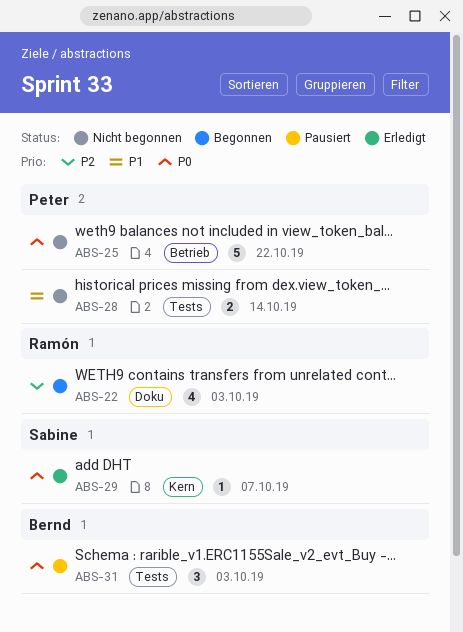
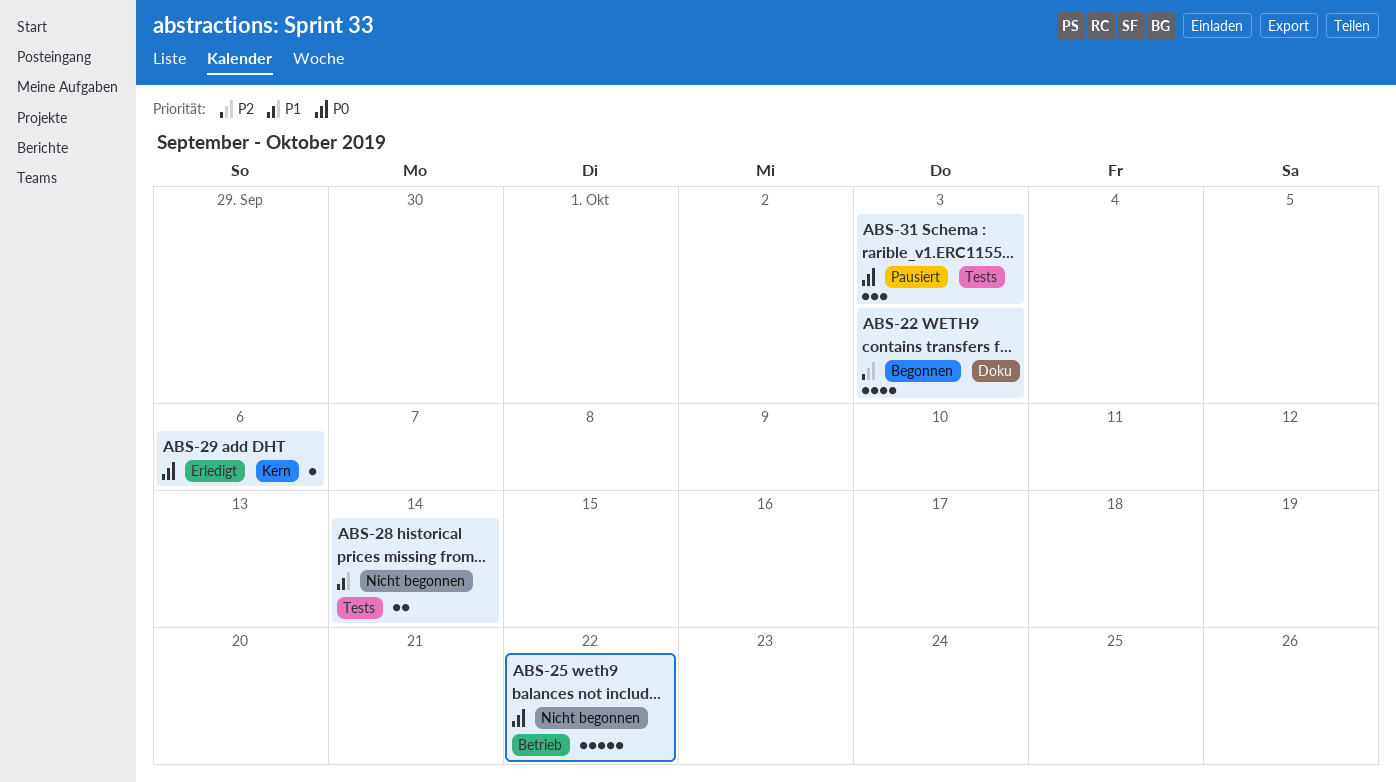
ABS-29, due: Oct 7 -> Oct 6

